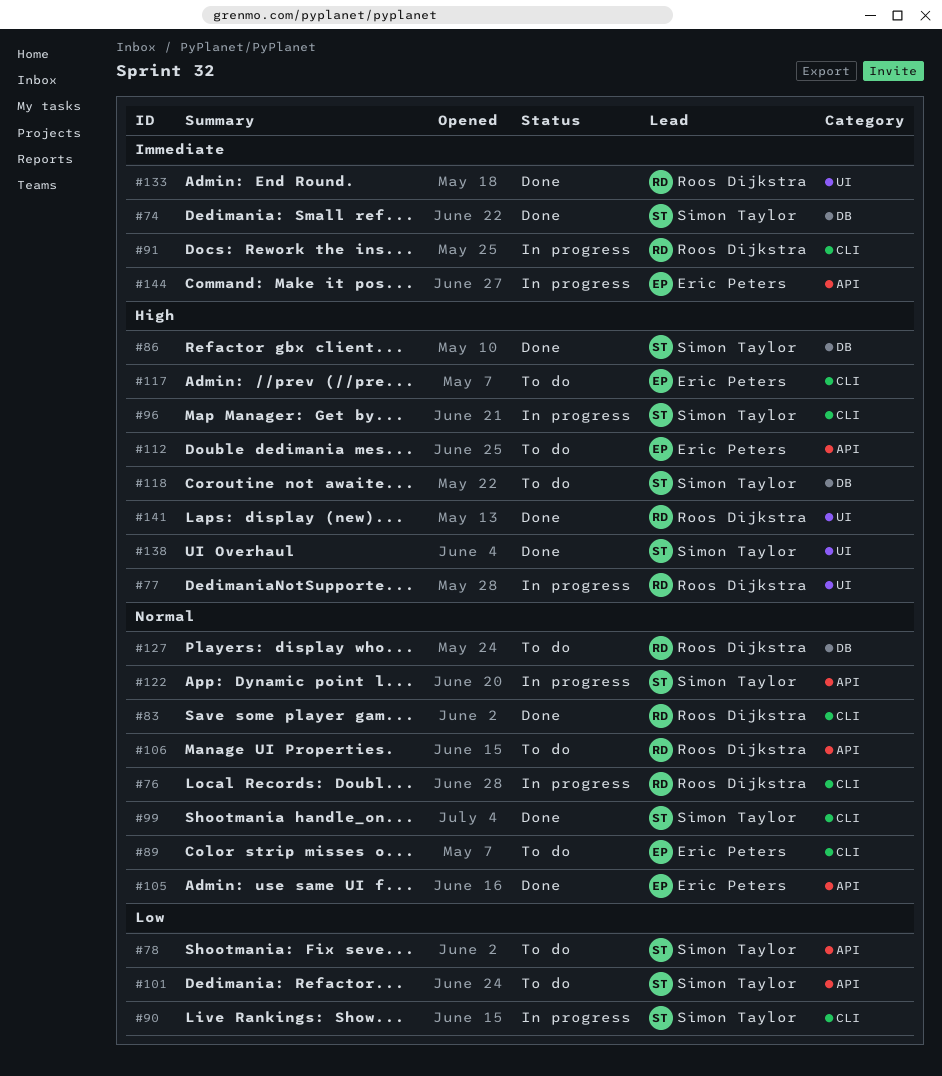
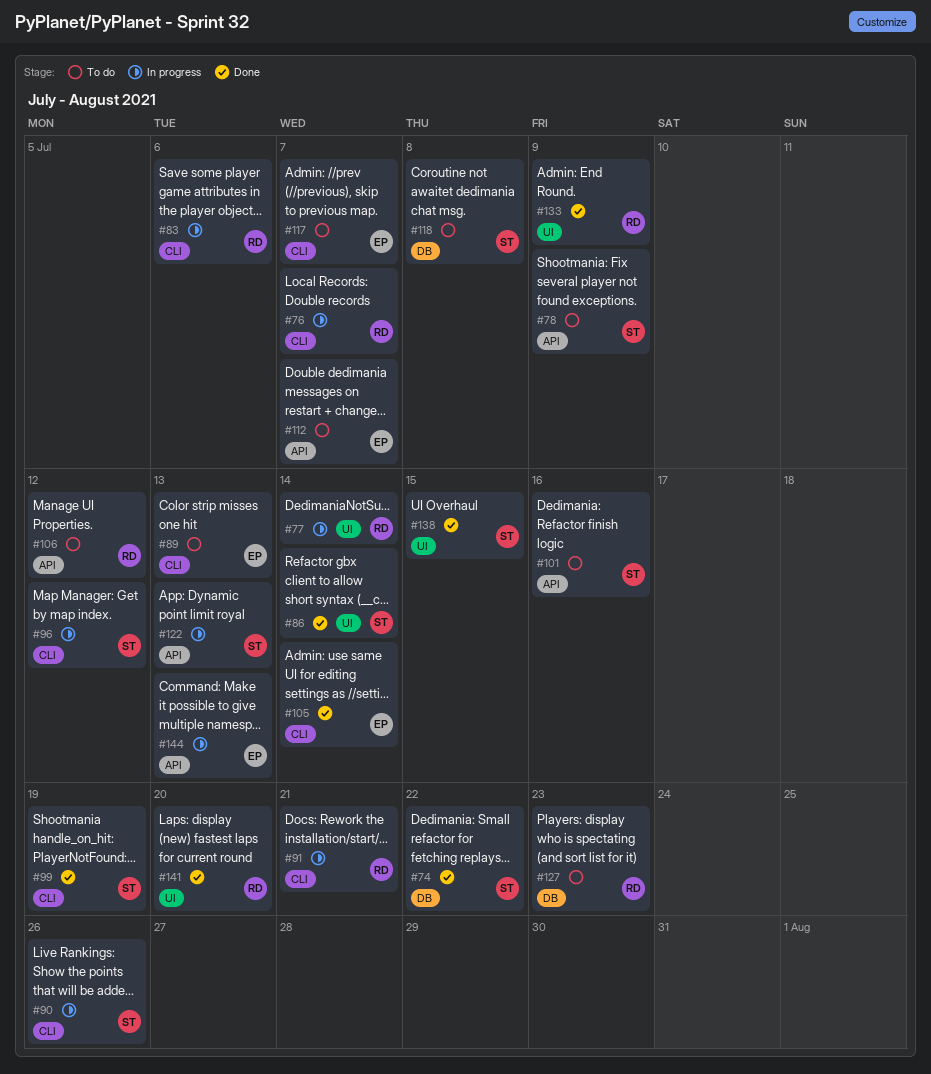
#83, status: Done -> In progress
#86, label: DB -> UI
#105, label: API -> CLI

